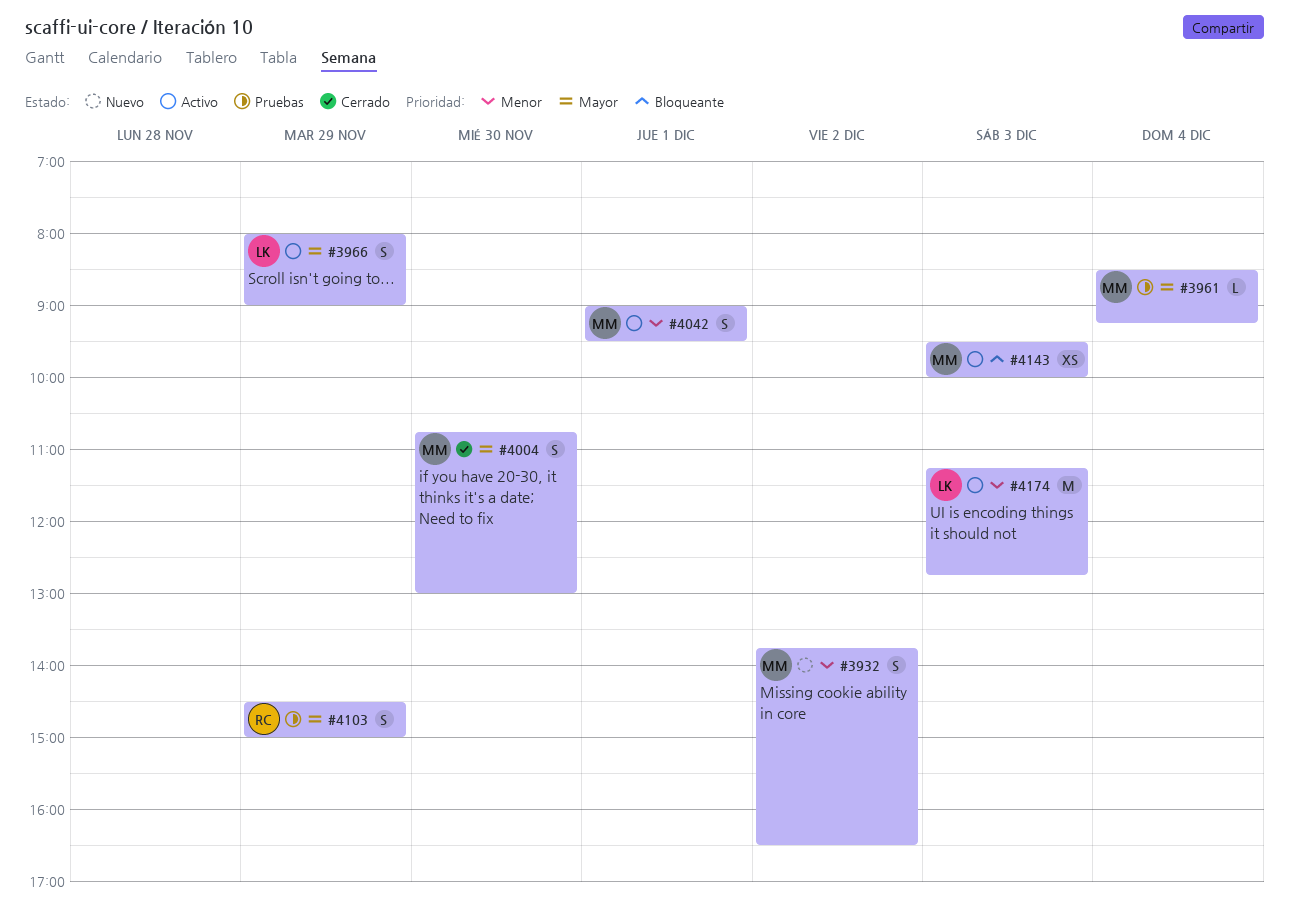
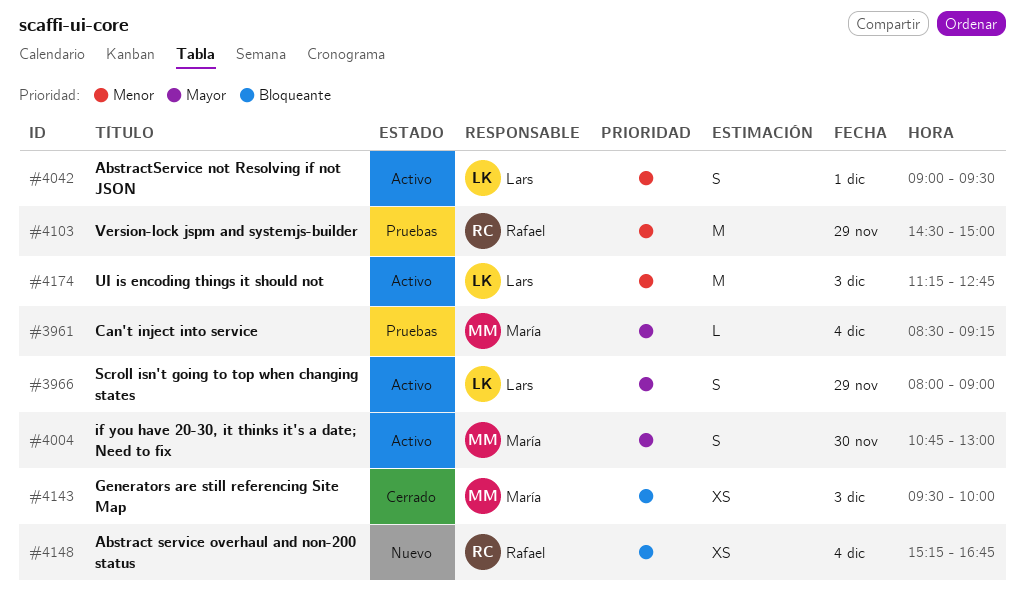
#3932: present -> none
#4004, status: Cerrado -> Activo
#4042, owner: María -> Lars
#4103, priority: Mayor -> Menor
#4103, estimate: S -> M
#4143, status: Activo -> Cerrado
#4148: none -> present

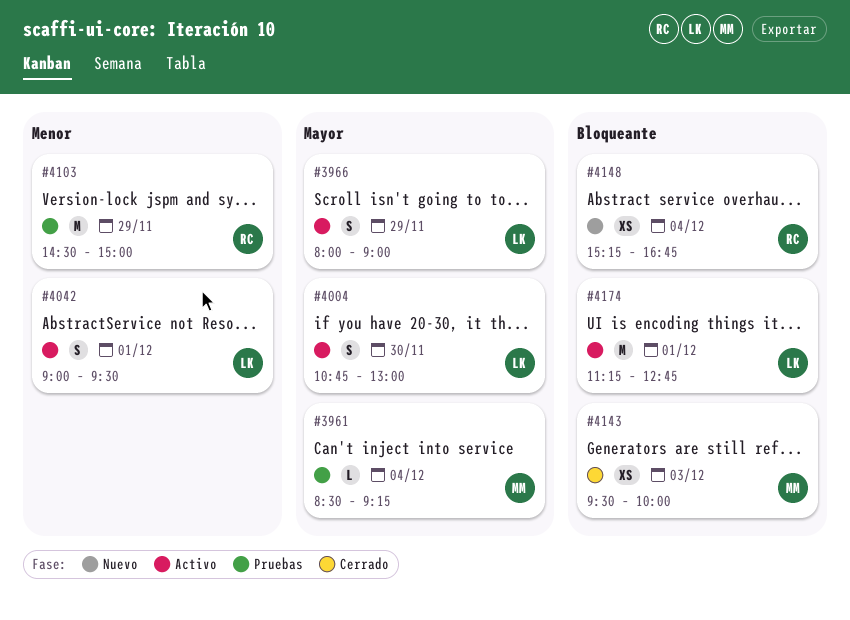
#4004, owner: María -> Lars
#4174, priority: Menor -> Bloqueante
#4174, day: Dec 3 -> Dec 1

